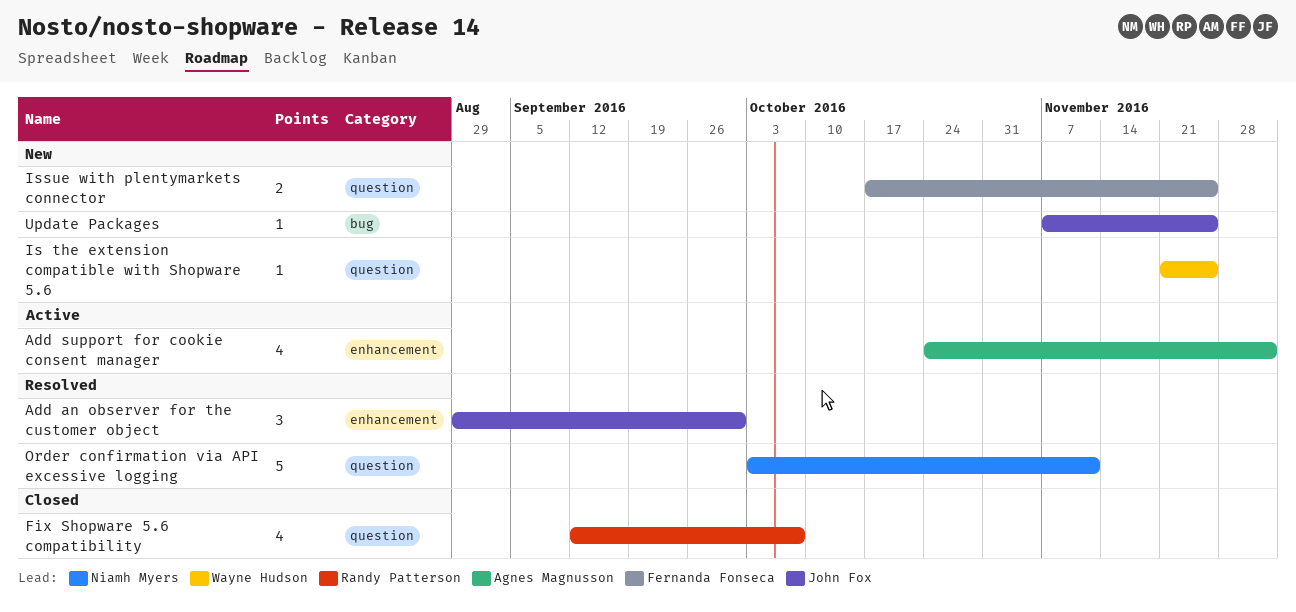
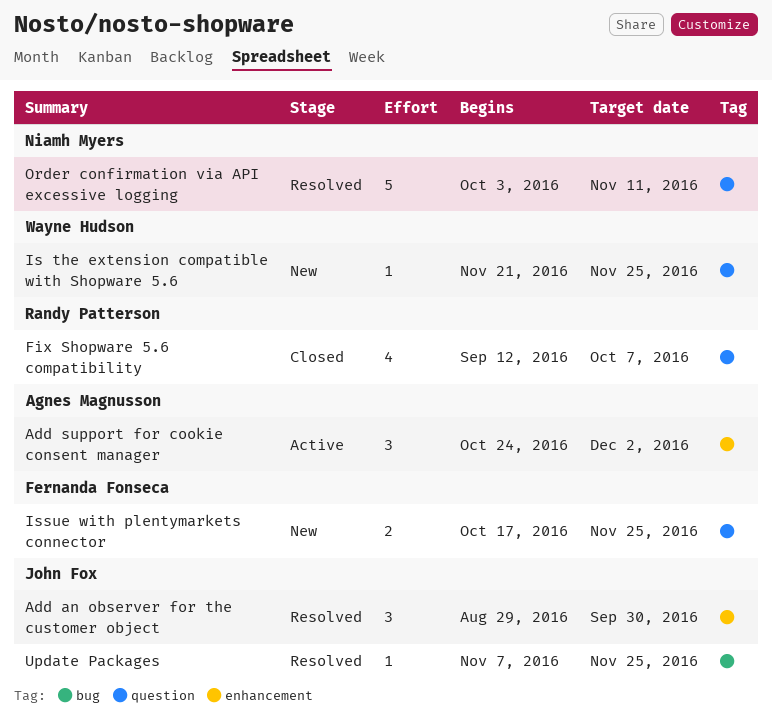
Add support for cookie consent manager, estimate: 4 -> 3
Update Packages, status: New -> Resolved

